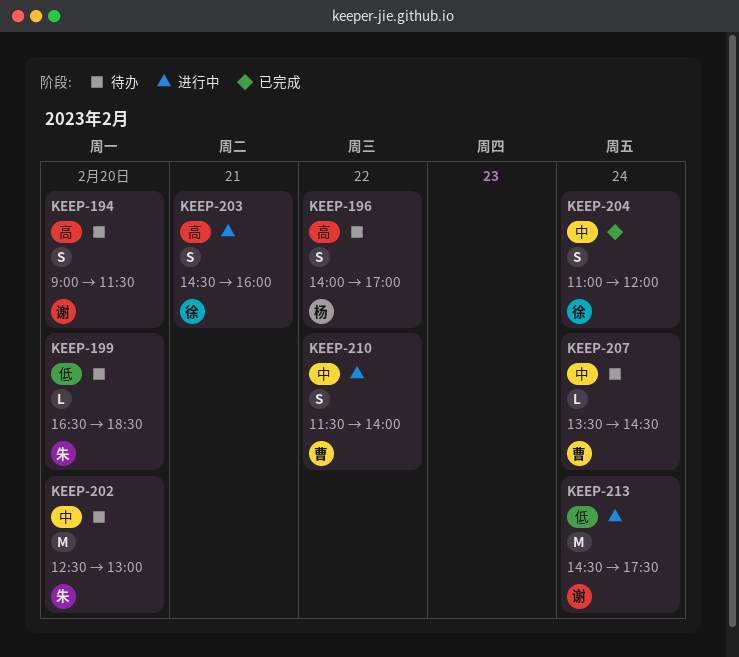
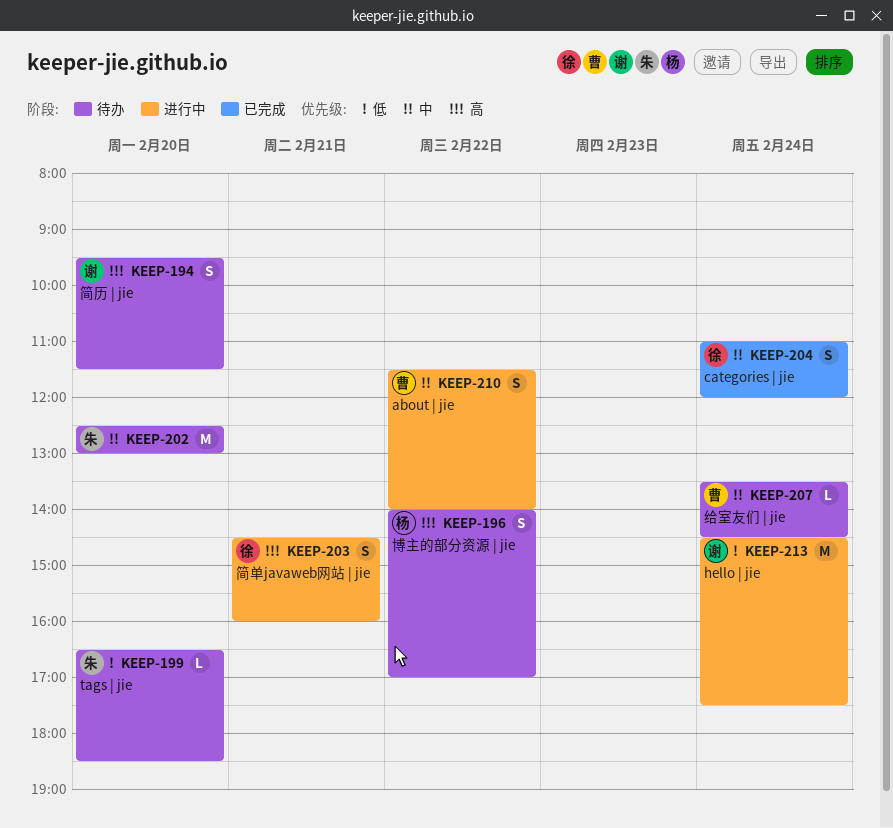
KEEP-194, begins: 09:00 -> 09:30

